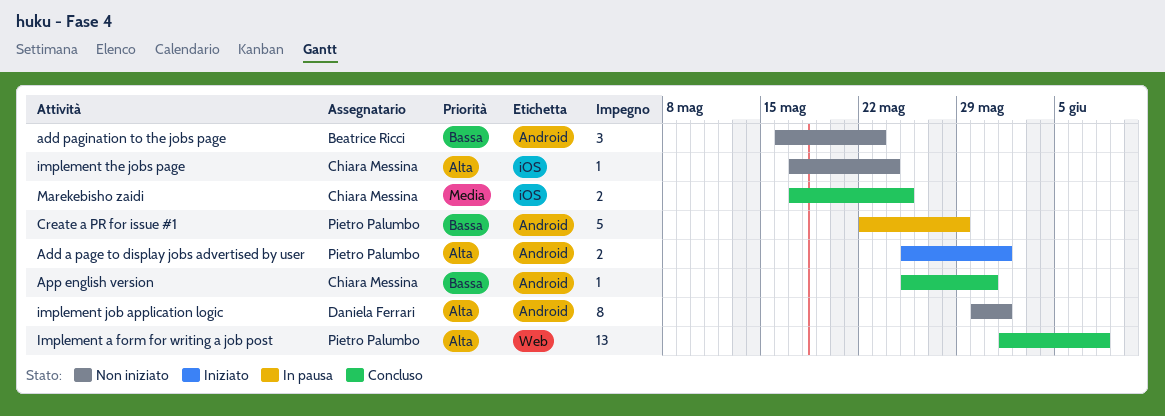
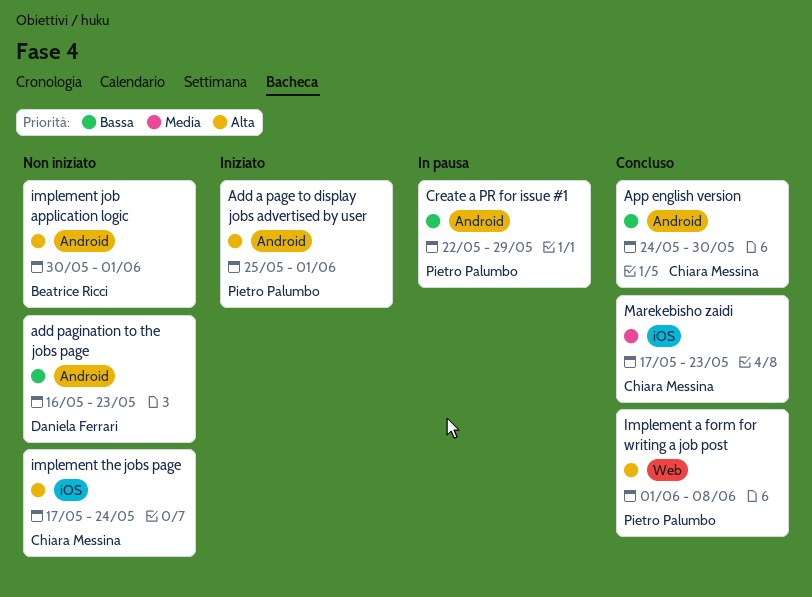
add pagination to the jobs page, owner: Beatrice Ricci -> Daniela Ferrari
App english version, start: May 25 -> May 24
App english version, due: May 31 -> May 30
implement job application logic, owner: Daniela Ferrari -> Beatrice Ricci
Marekebisho zaidi, due: May 25 -> May 23

